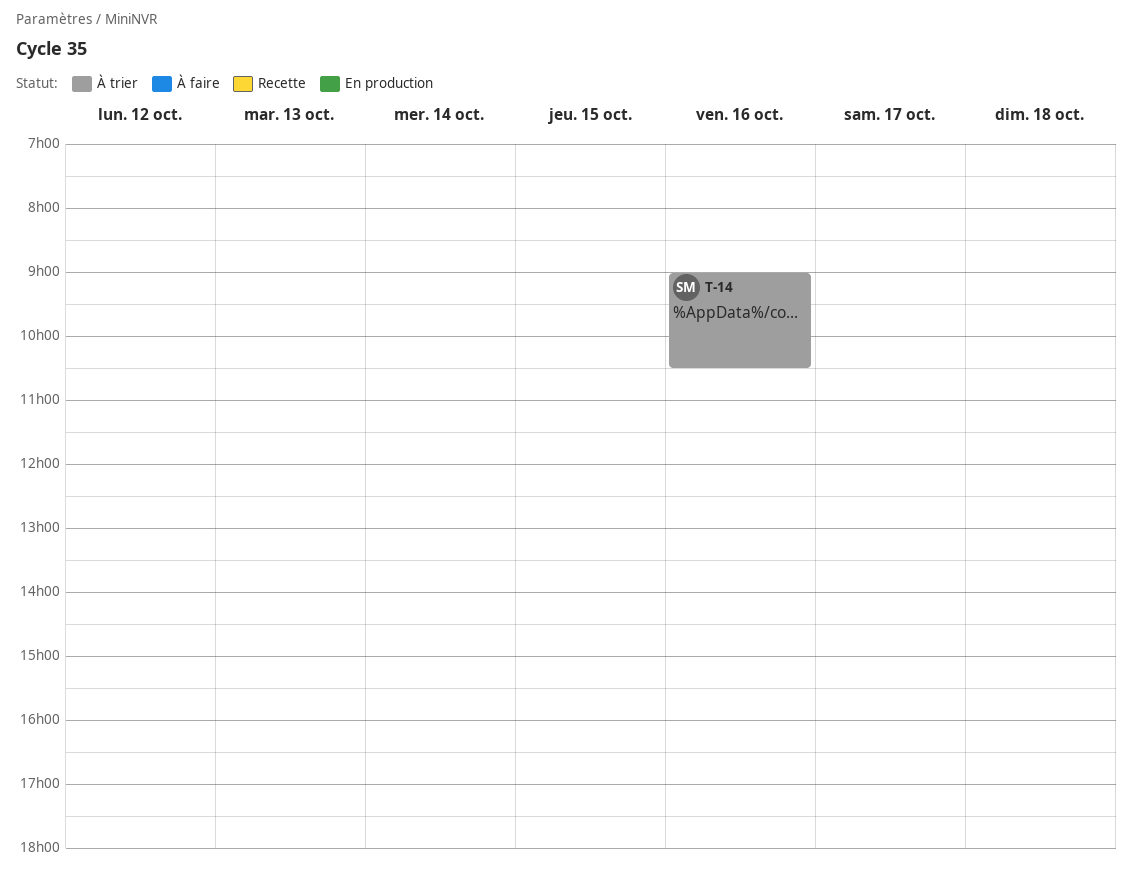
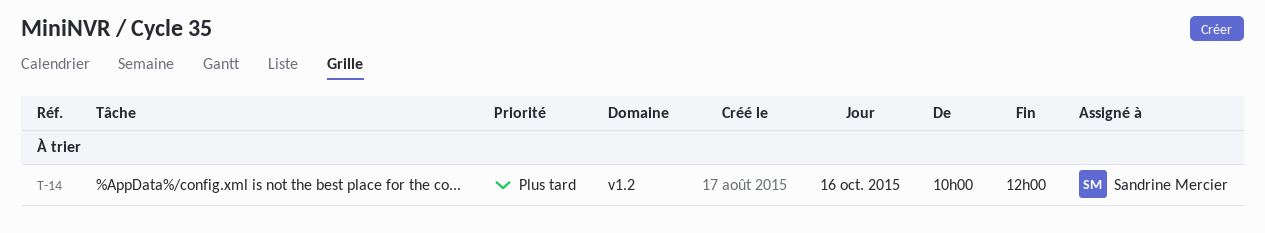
T-14, begins: 09:00 -> 10:00
T-14, ends: 10:30 -> 12:00

